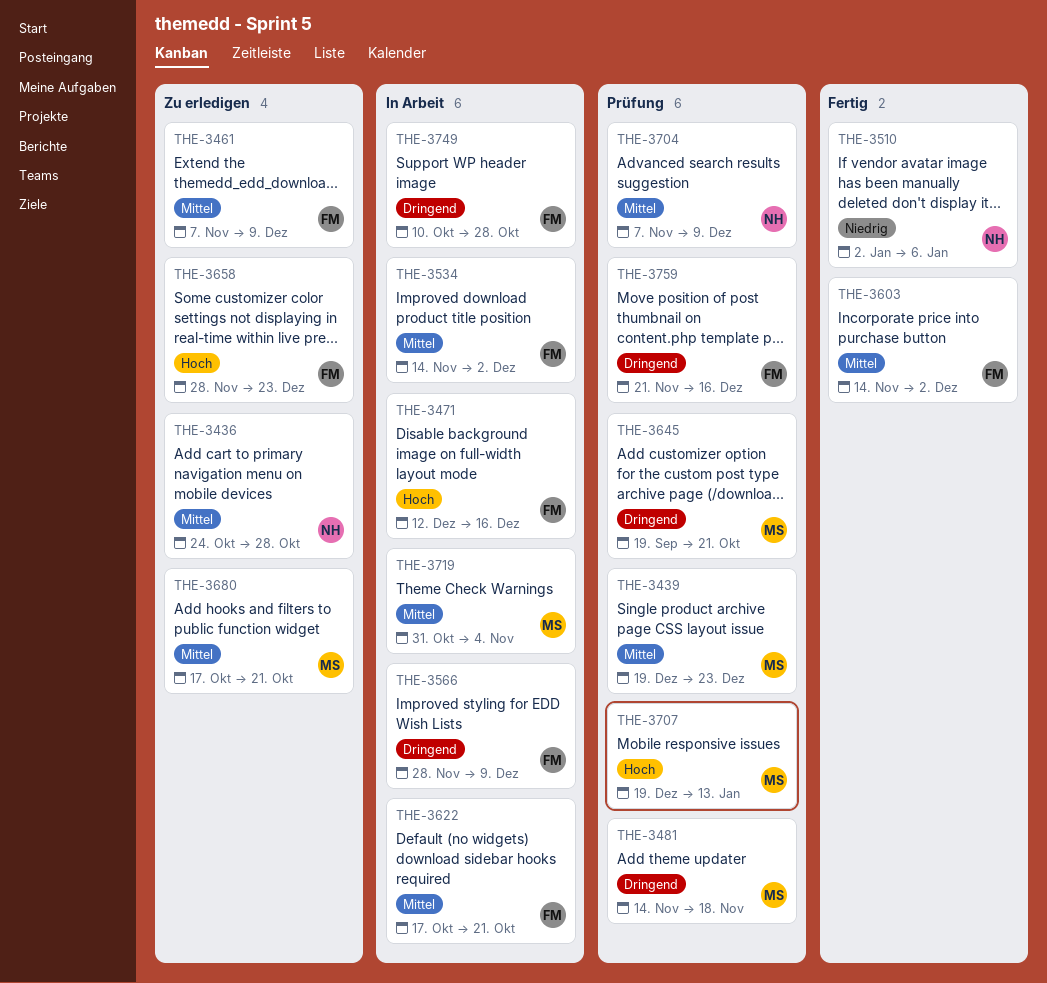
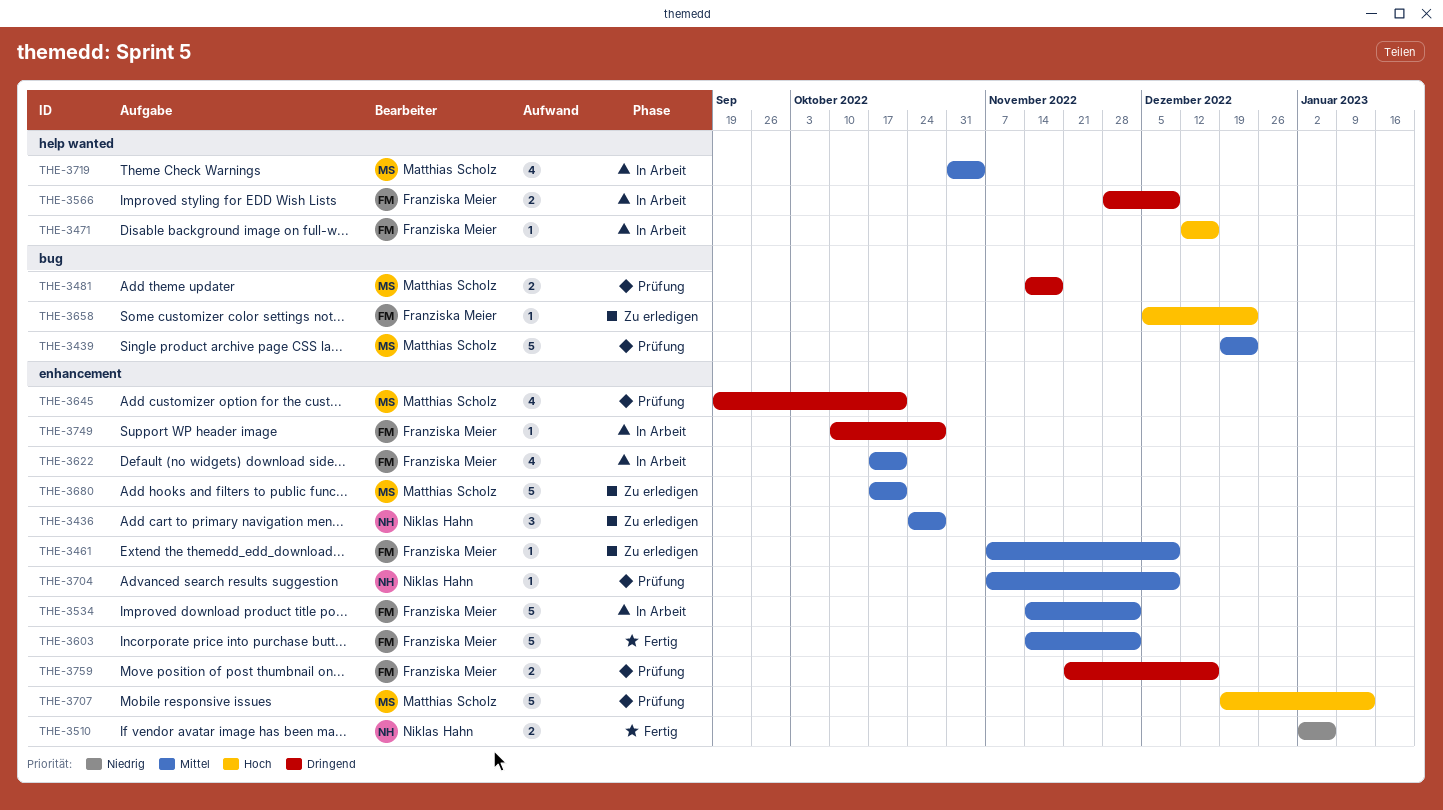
THE-3658, start: Nov 28 -> Dec 5

